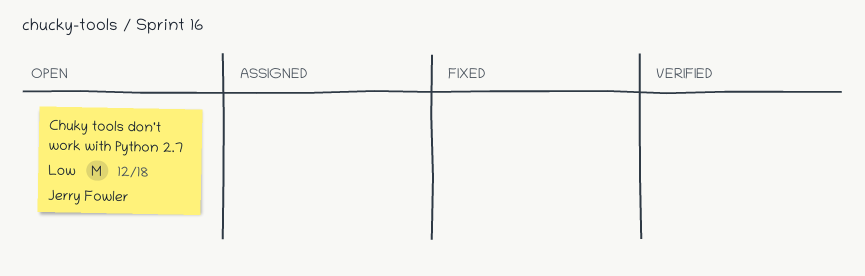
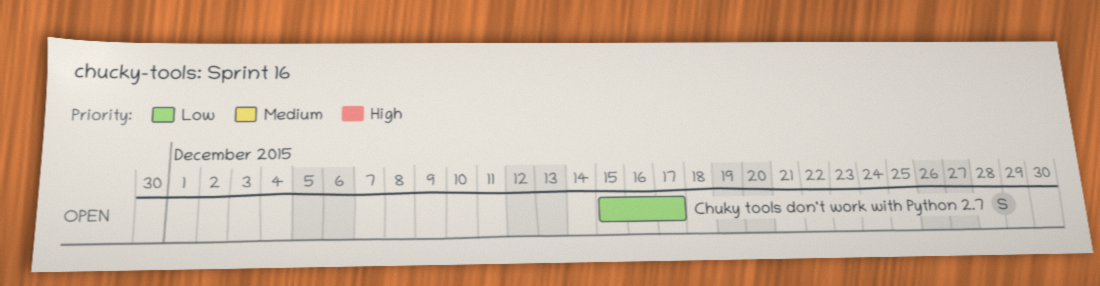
Chuky tools don't work with Python 2.7, estimate: M -> S
Chuky tools don't work with Python 2.7, due: Dec 18 -> Dec 17

